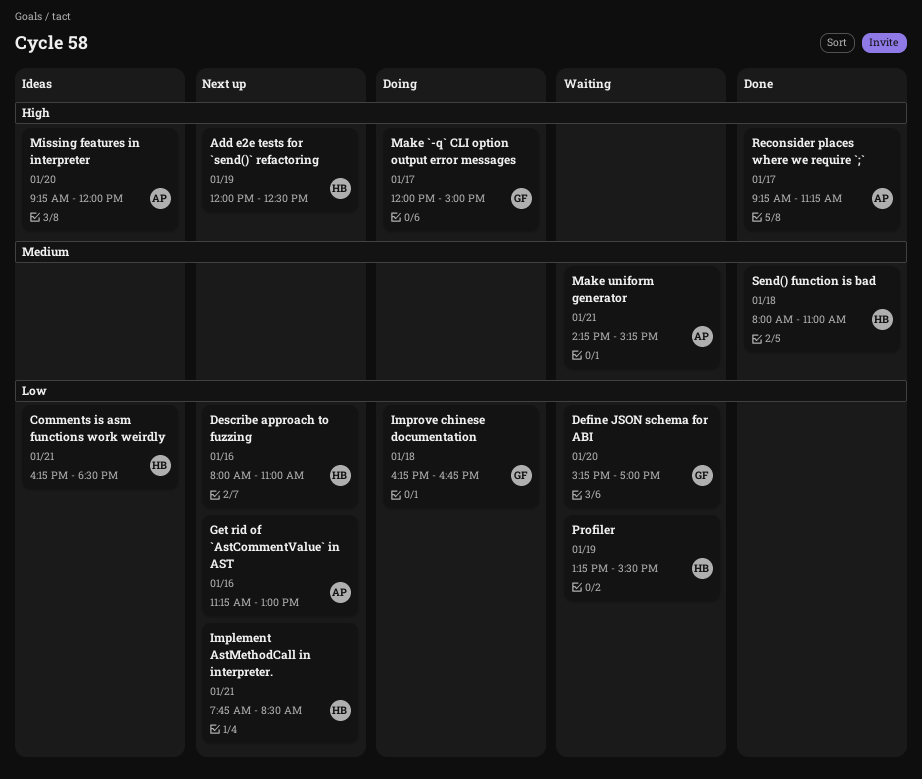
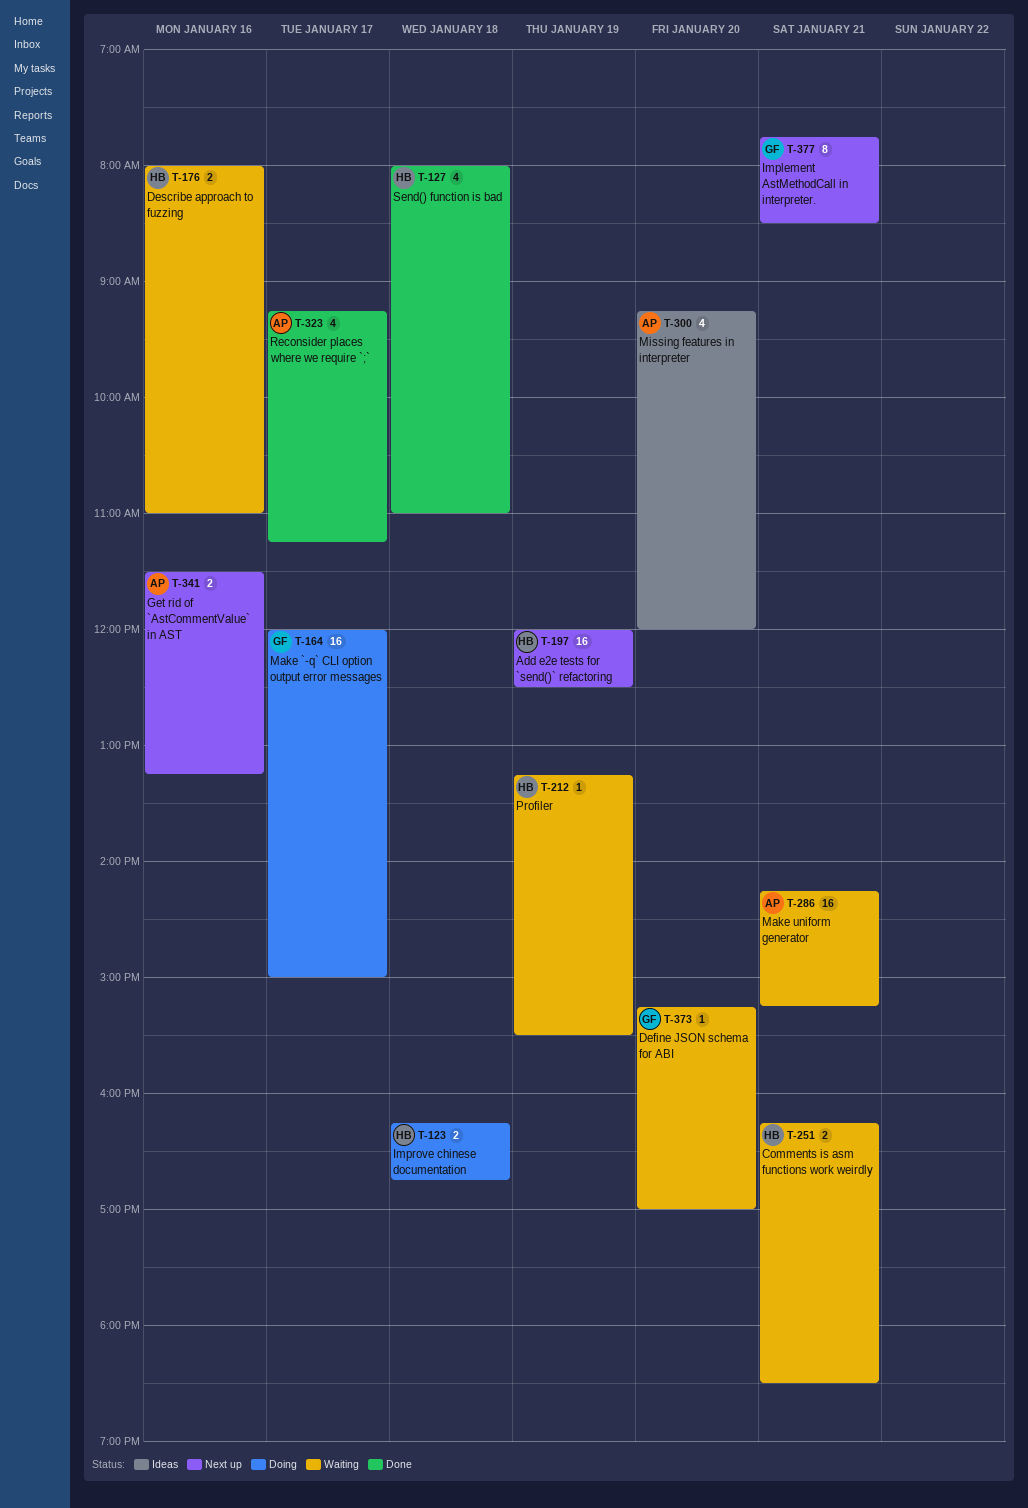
Comments is asm functions work weirdly, status: Ideas -> Waiting
Describe approach to fuzzing, status: Next up -> Waiting
Get rid of `AstCommentValue` in AST, begins: 11:15 -> 11:30
Get rid of `AstCommentValue` in AST, ends: 13:00 -> 13:15
Implement AstMethodCall in interpreter., owner: HB -> GF
Improve chinese documentation, owner: GF -> HB

